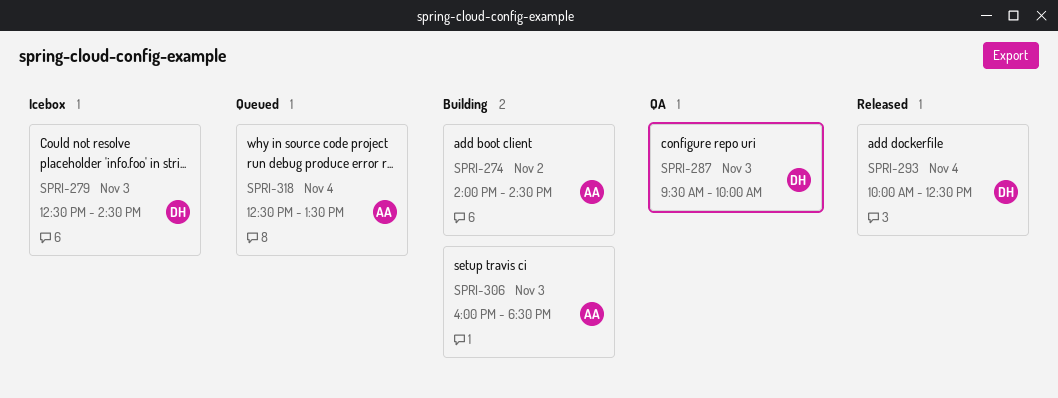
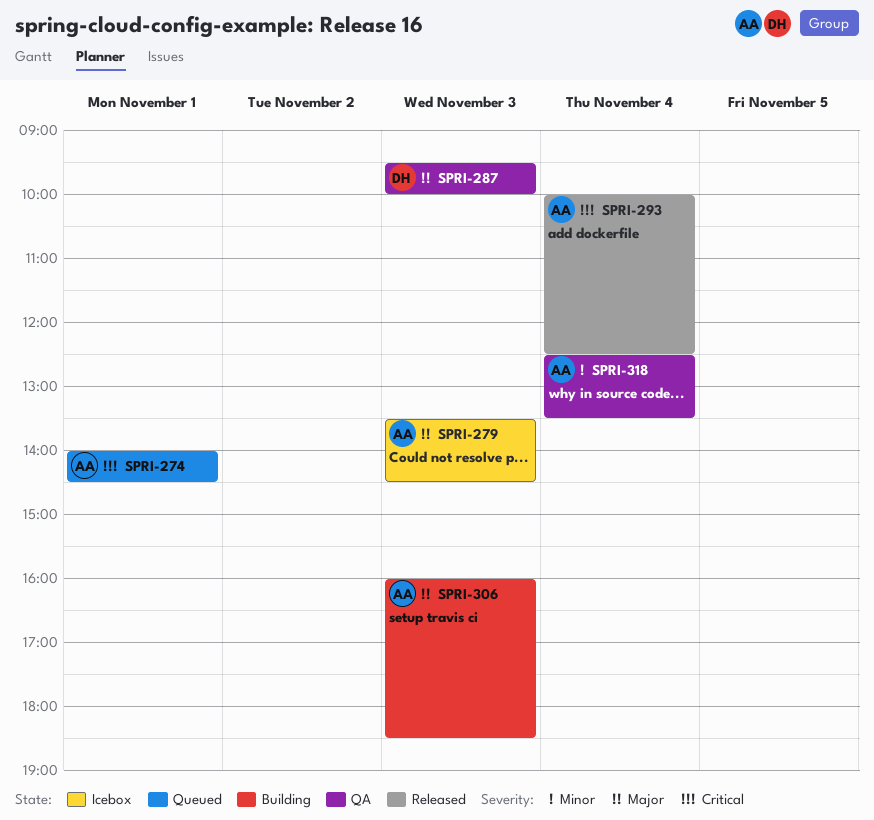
SPRI-274, status: Building -> Queued
SPRI-274, day: Nov 2 -> Nov 1
SPRI-279, owner: DH -> AA
SPRI-279, begins: 12:30 -> 13:30
SPRI-293, owner: DH -> AA
SPRI-318, status: Queued -> QA

